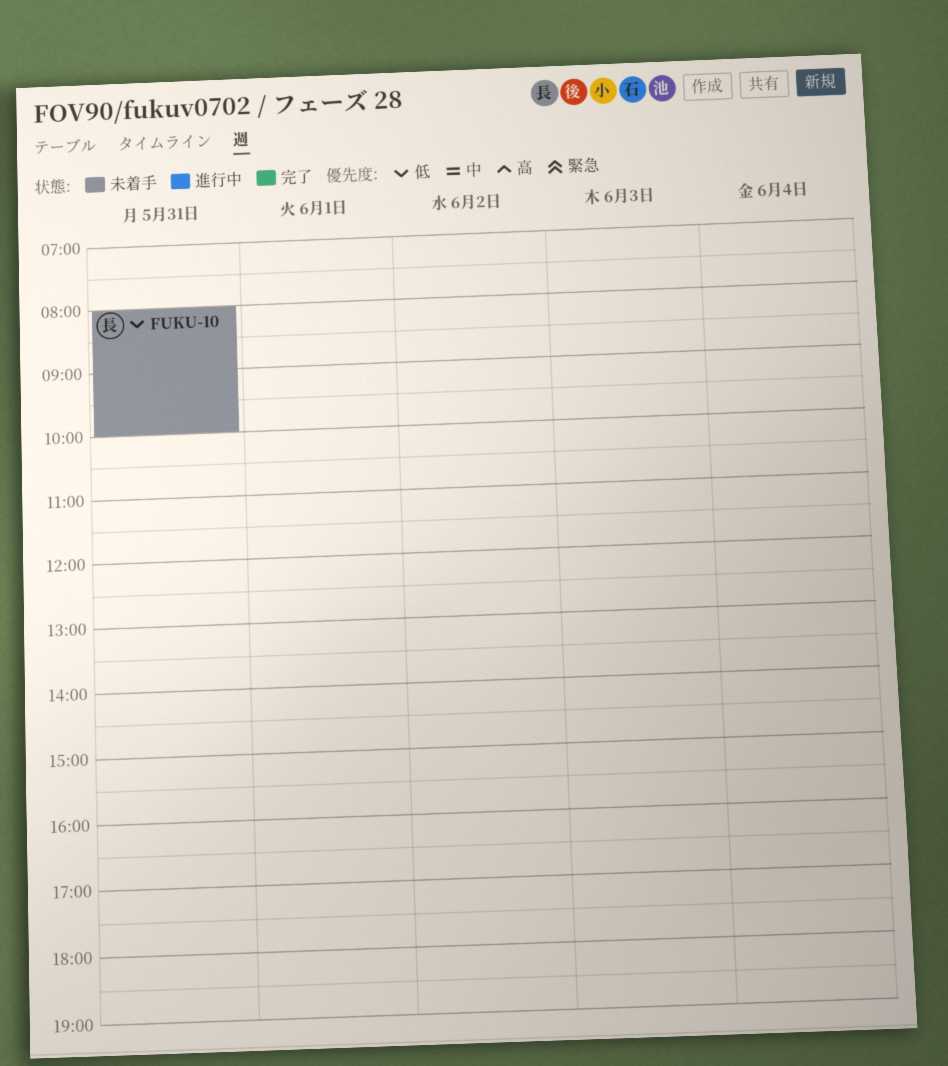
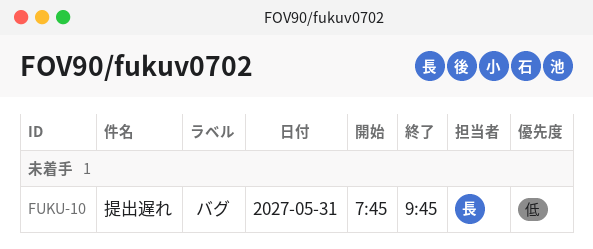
FUKU-10, begins: 08:00 -> 07:45
FUKU-10, ends: 10:00 -> 09:45

